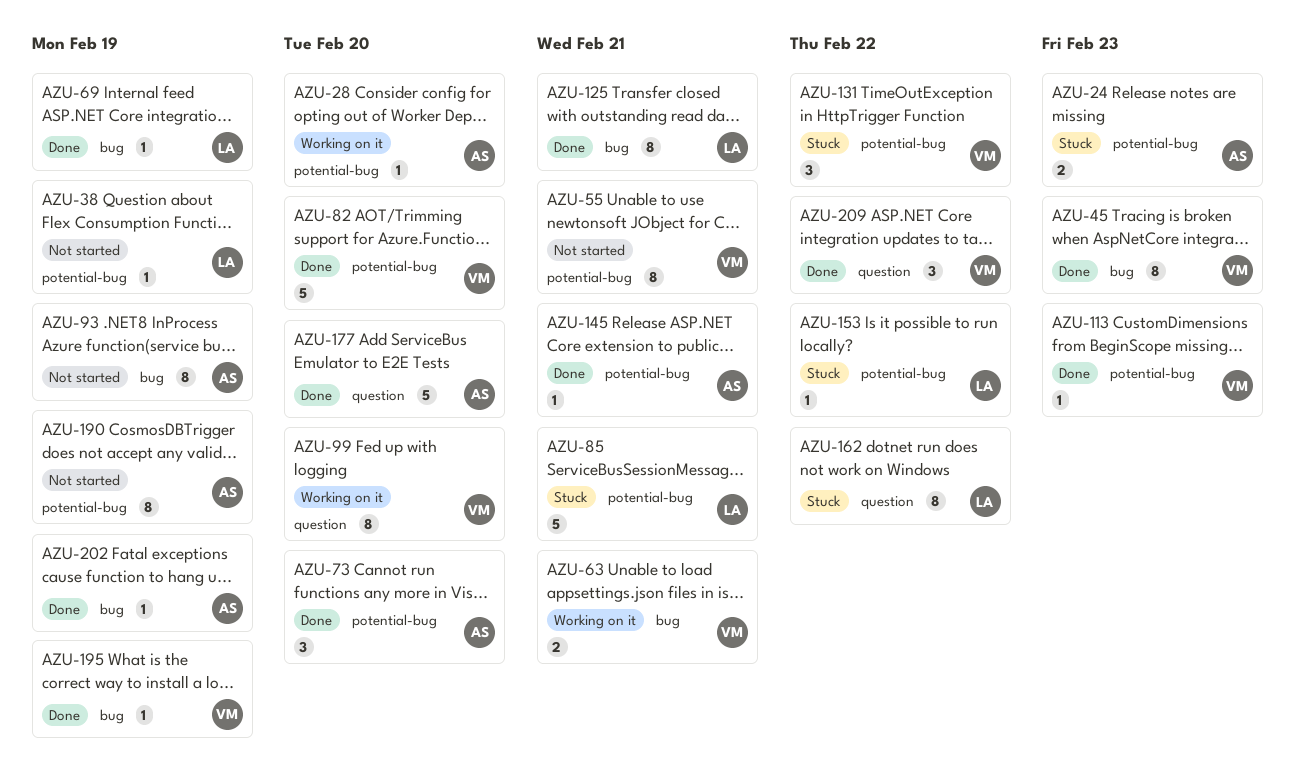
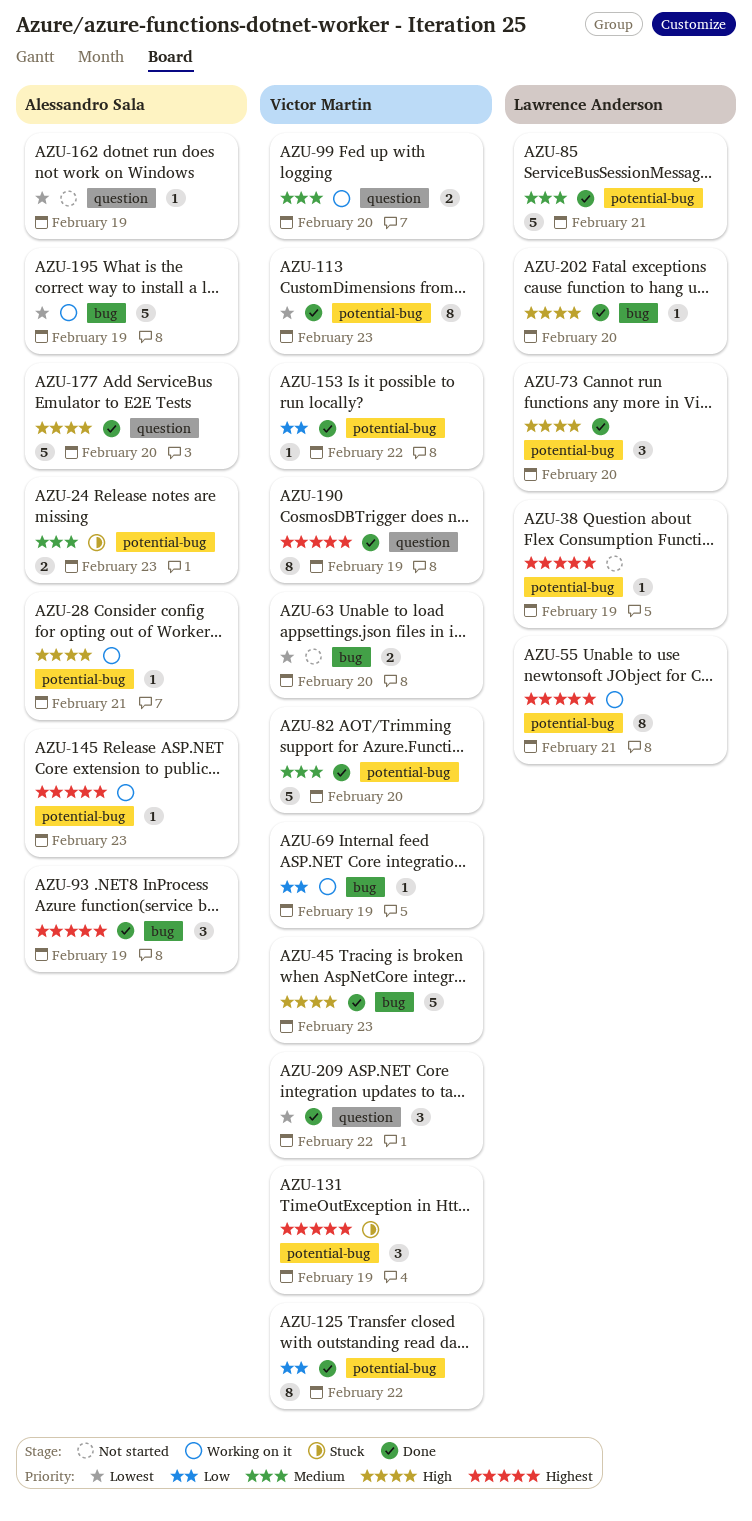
AZU-28, due: Feb 20 -> Feb 21
AZU-45, estimate: 8 -> 5
AZU-55, status: Not started -> Working on it
AZU-55, owner: Victor Martin -> Lawrence Anderson
AZU-63, status: Working on it -> Not started
AZU-63, due: Feb 21 -> Feb 20
AZU-69, status: Done -> Working on it
AZU-69, owner: Lawrence Anderson -> Victor Martin
AZU-73, owner: Alessandro Sala -> Lawrence Anderson
AZU-85, status: Stuck -> Done
AZU-93, status: Not started -> Done
AZU-93, estimate: 8 -> 3
AZU-99, estimate: 8 -> 2
AZU-113, estimate: 1 -> 8
AZU-125, owner: Lawrence Anderson -> Victor Martin
AZU-125, label: bug -> potential-bug
AZU-125, due: Feb 21 -> Feb 22
AZU-131, due: Feb 22 -> Feb 19
AZU-145, status: Done -> Working on it
AZU-145, due: Feb 21 -> Feb 23
AZU-153, status: Stuck -> Done
AZU-153, owner: Lawrence Anderson -> Victor Martin
AZU-162, status: Stuck -> Not started
AZU-162, owner: Lawrence Anderson -> Alessandro Sala
AZU-162, estimate: 8 -> 1
AZU-162, due: Feb 22 -> Feb 19
AZU-190, status: Not started -> Done
AZU-190, owner: Alessandro Sala -> Victor Martin
AZU-190, label: potential-bug -> question
AZU-195, status: Done -> Working on it
AZU-195, owner: Victor Martin -> Alessandro Sala
AZU-195, estimate: 1 -> 5
AZU-202, owner: Alessandro Sala -> Lawrence Anderson
AZU-202, due: Feb 19 -> Feb 20

